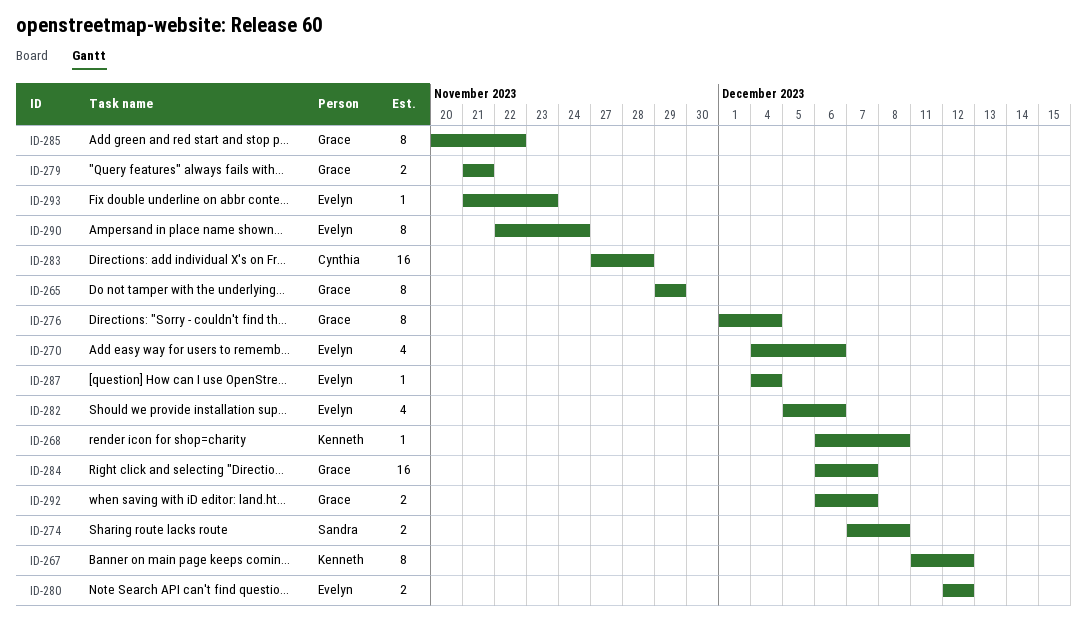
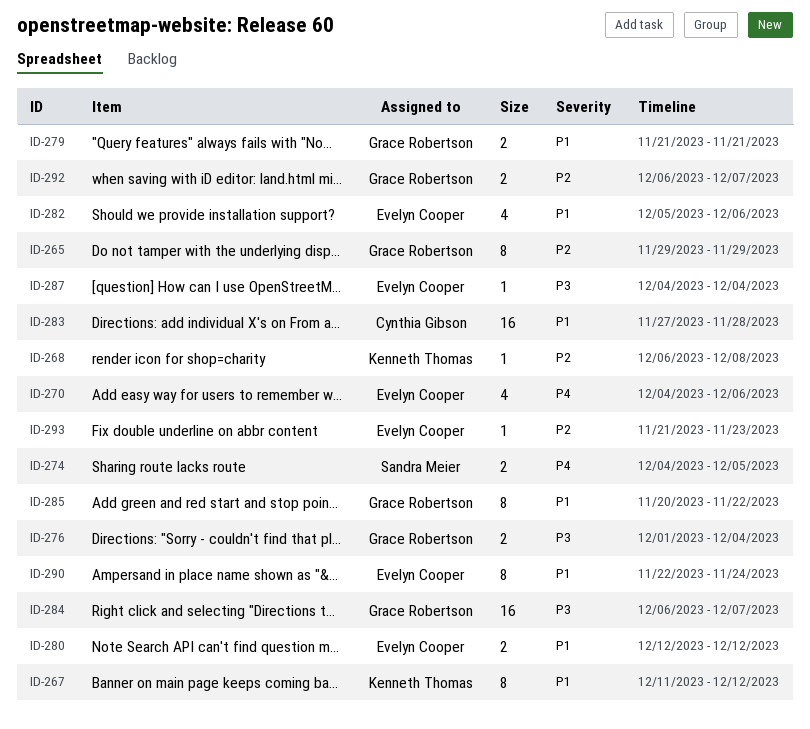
ID-274, start: Dec 7 -> Dec 4
ID-274, due: Dec 8 -> Dec 5
ID-276, estimate: 8 -> 2

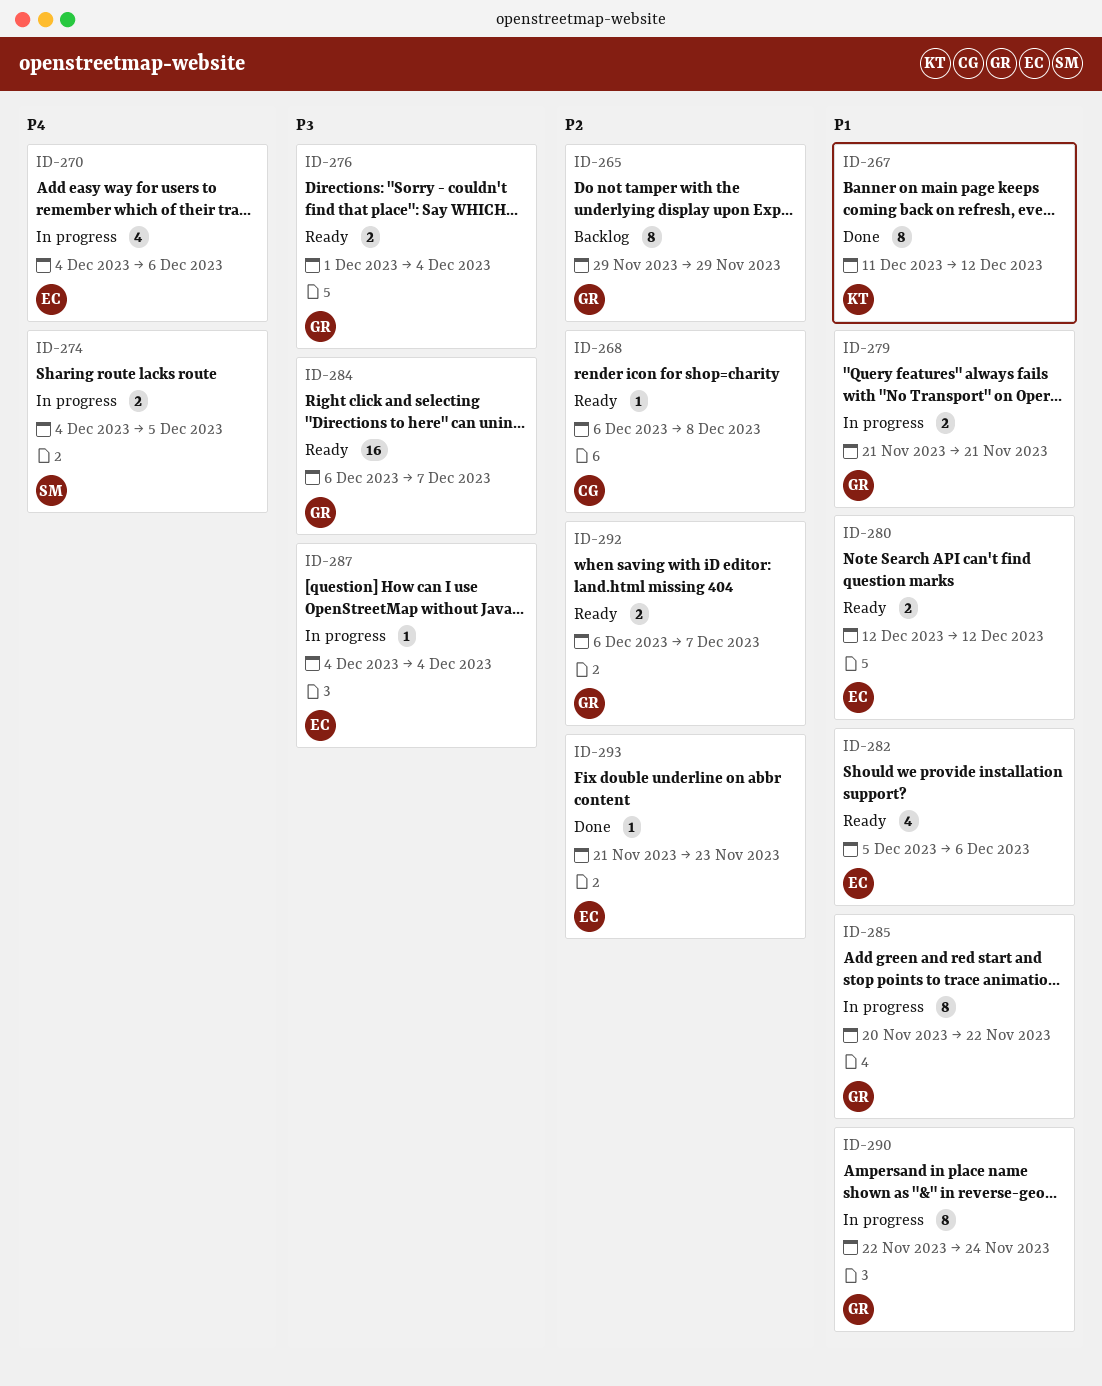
ID-268, owner: Kenneth Thomas -> Cynthia Gibson
ID-283: present -> none
ID-290, owner: Evelyn Cooper -> Grace Robertson

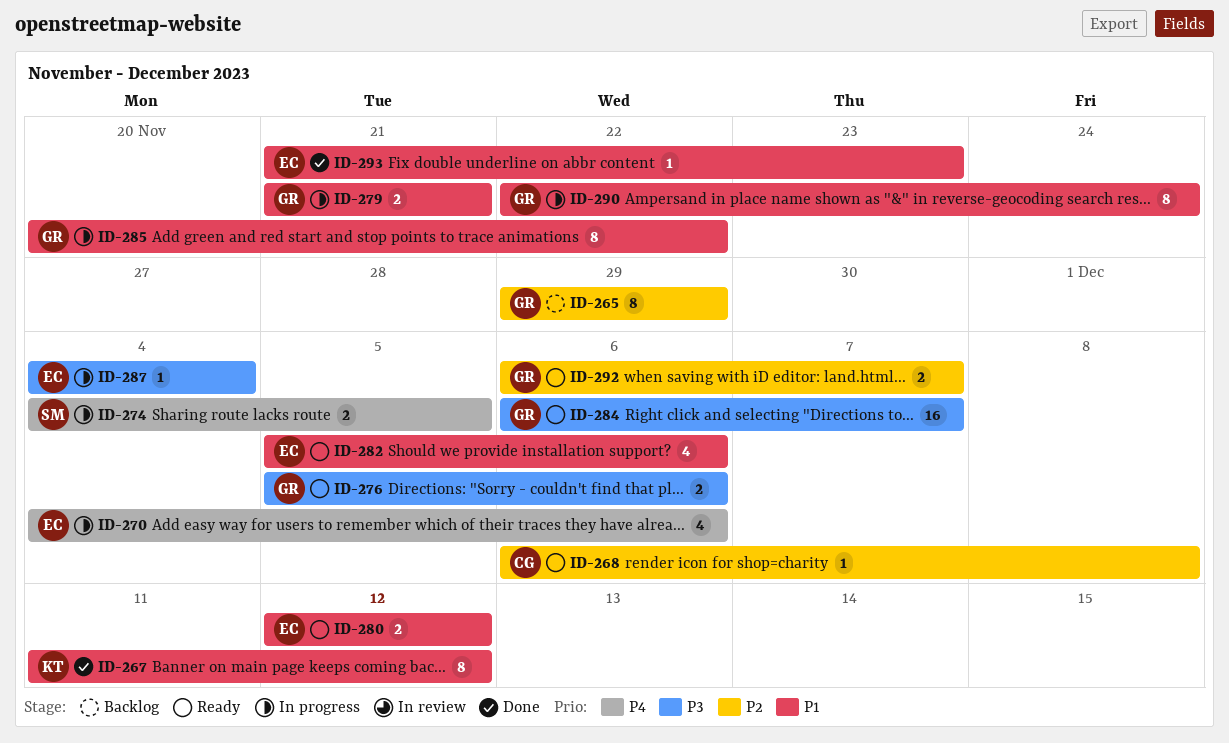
ID-276, start: Dec 1 -> Dec 5
ID-276, due: Dec 4 -> Dec 6
ID-293, priority: P2 -> P1

